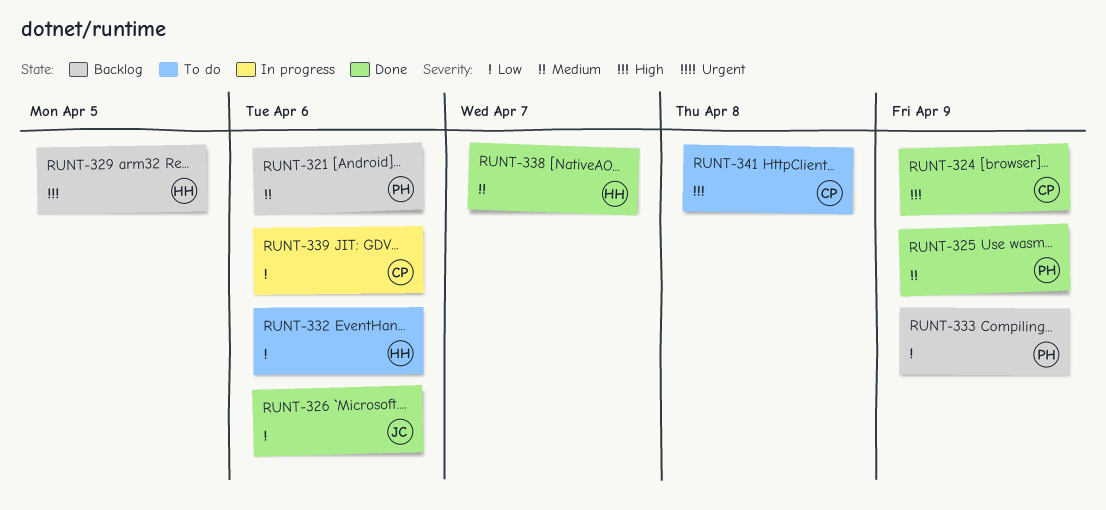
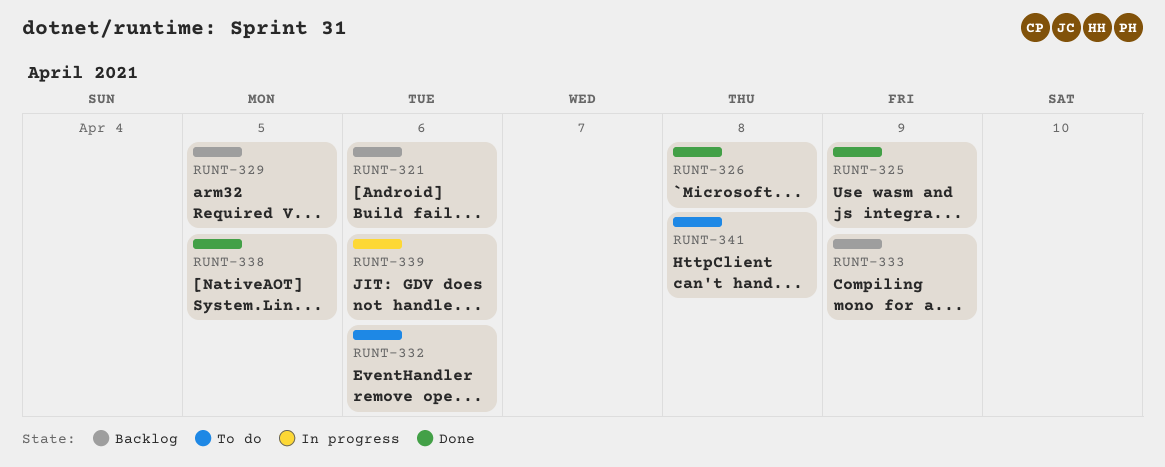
RUNT-324: present -> none
RUNT-326, due: Apr 6 -> Apr 8
RUNT-338, due: Apr 7 -> Apr 5

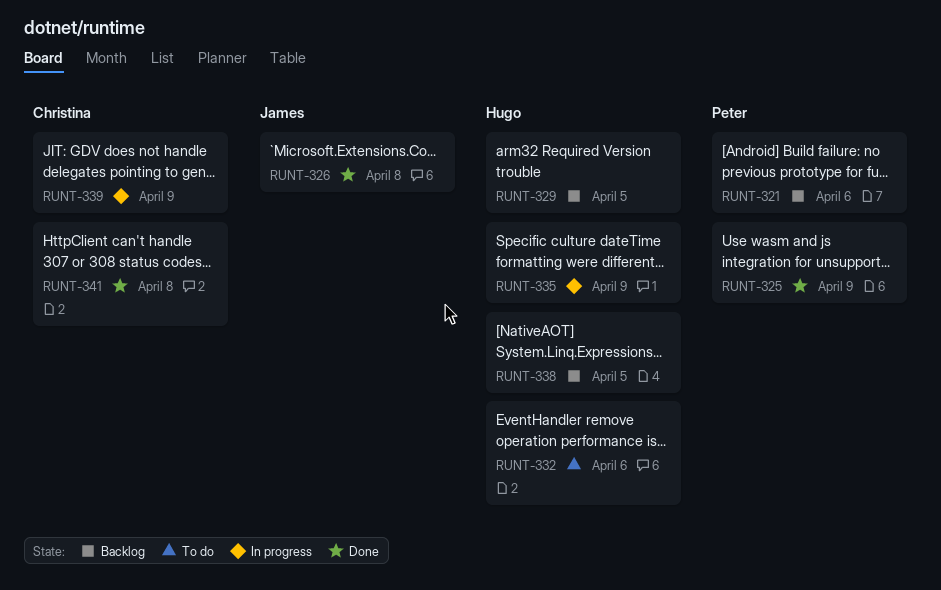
RUNT-333: present -> none
RUNT-335: none -> present
RUNT-338, status: Done -> Backlog
RUNT-339, due: Apr 6 -> Apr 9
RUNT-341, status: To do -> Done

